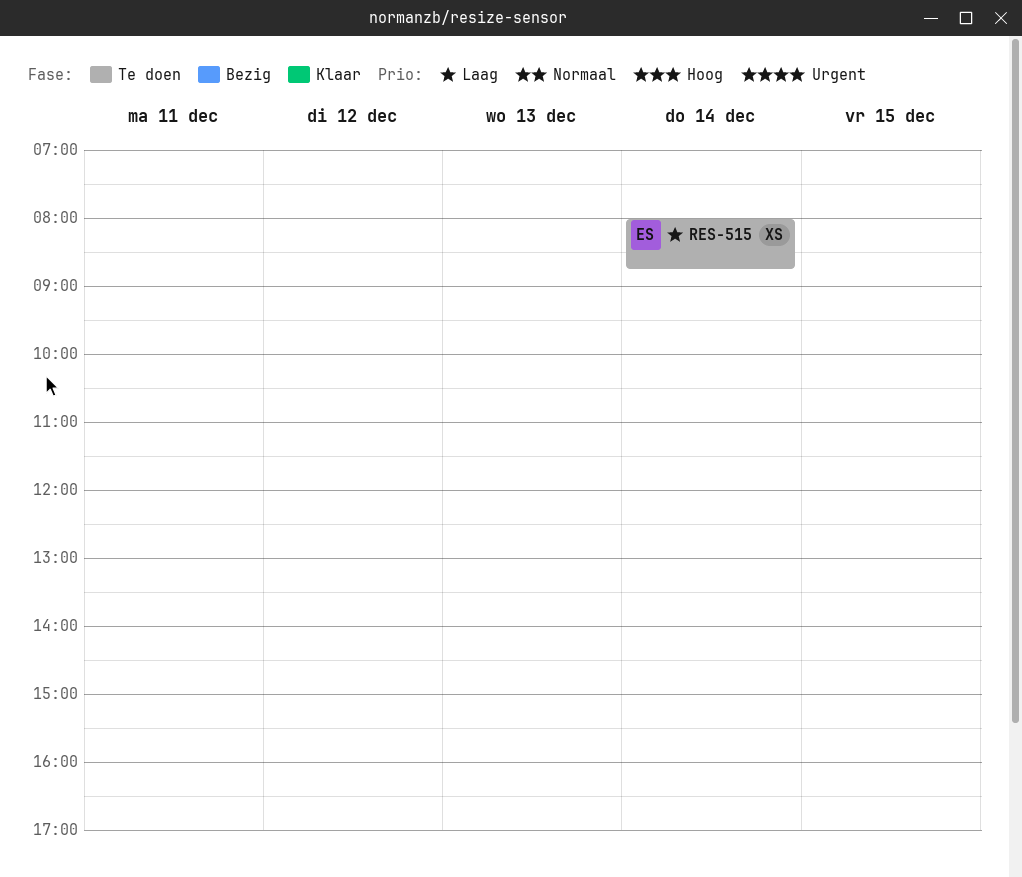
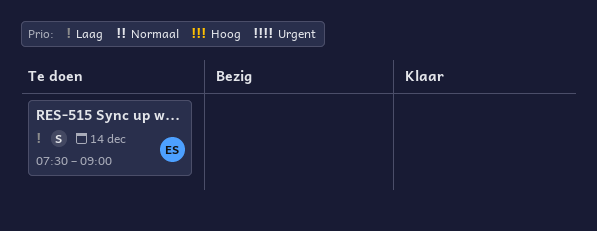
RES-515, estimate: XS -> S
RES-515, begins: 08:00 -> 07:30
RES-515, ends: 08:45 -> 09:00

